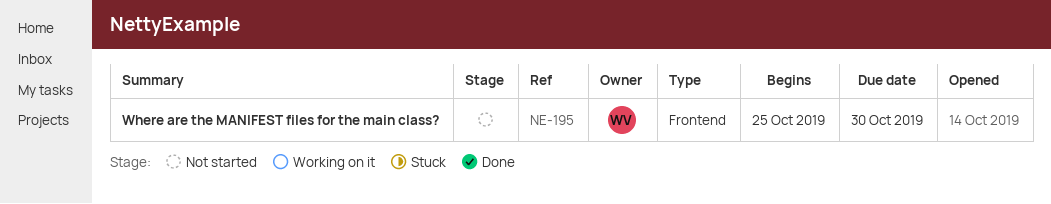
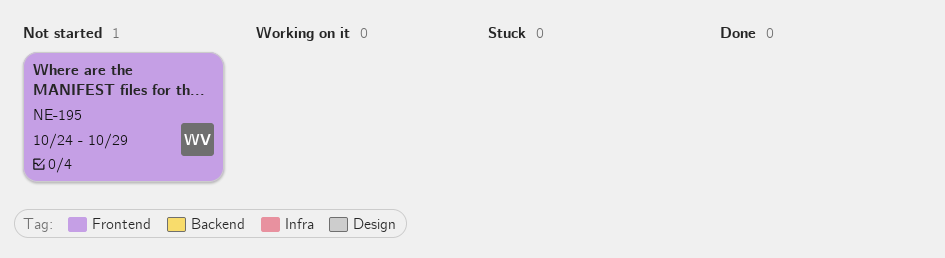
NE-195, start: Oct 25 -> Oct 24
NE-195, due: Oct 30 -> Oct 29

